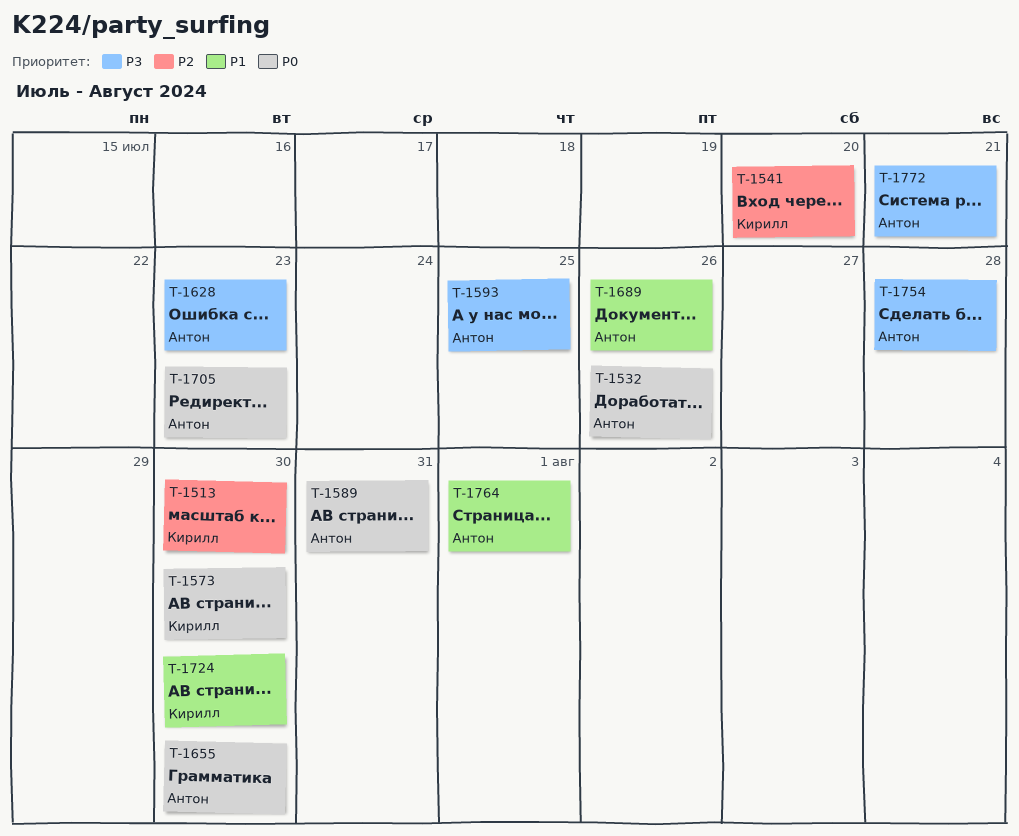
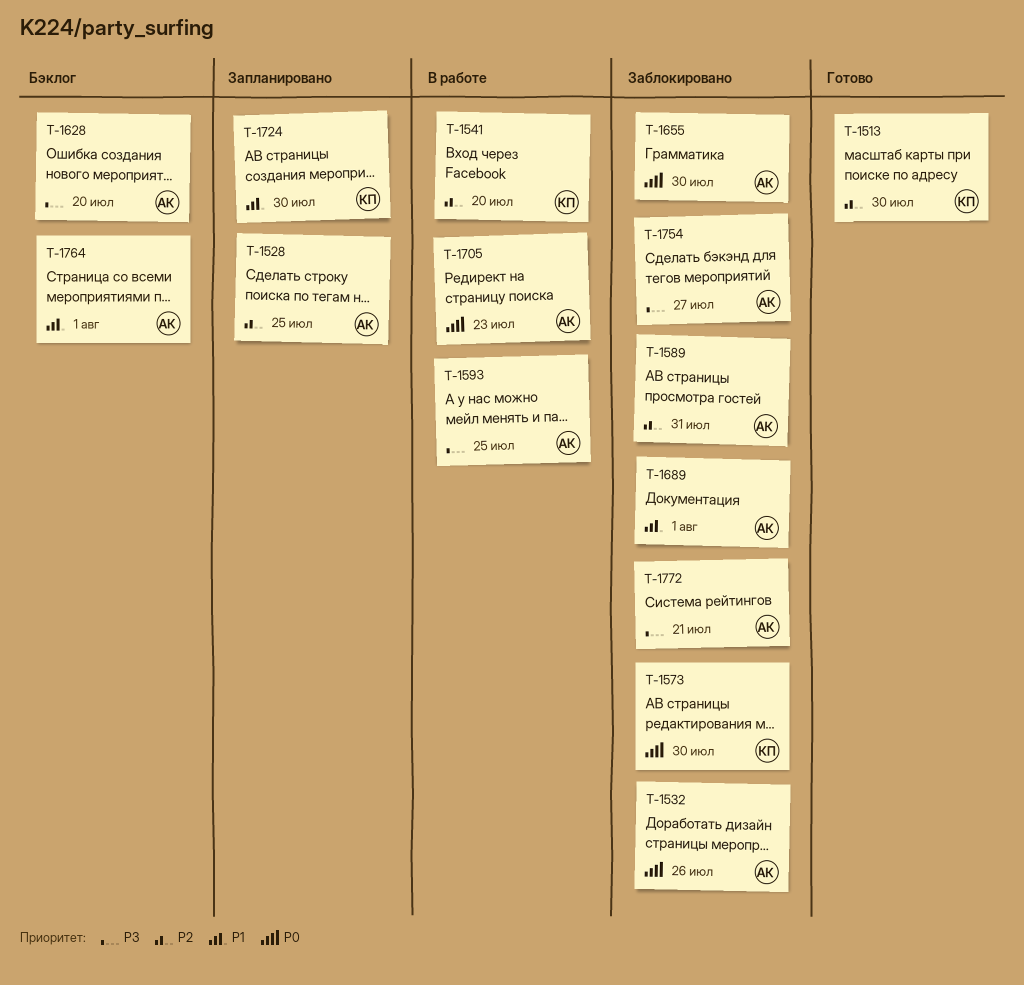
T-1528: none -> present
T-1589, priority: P0 -> P2
T-1628, due: Jul 23 -> Jul 20
T-1689, due: Jul 26 -> Aug 1
T-1754, due: Jul 28 -> Jul 27

